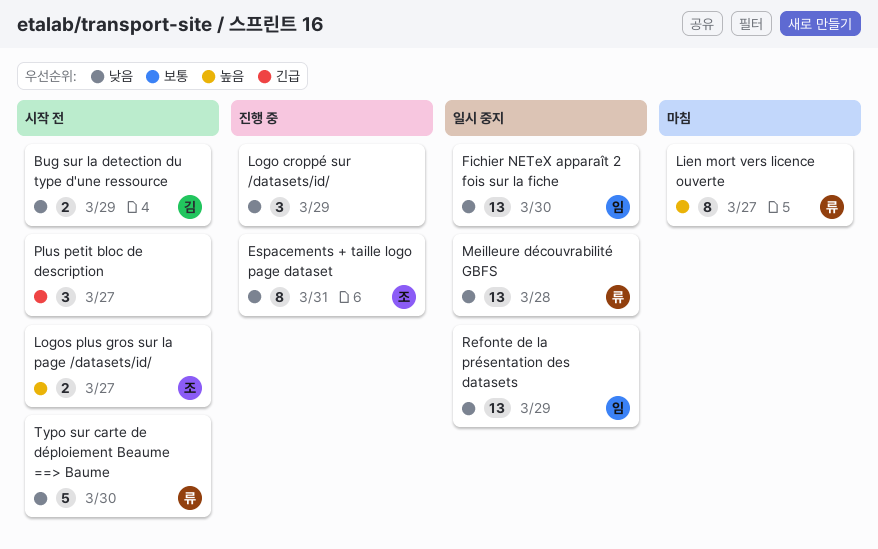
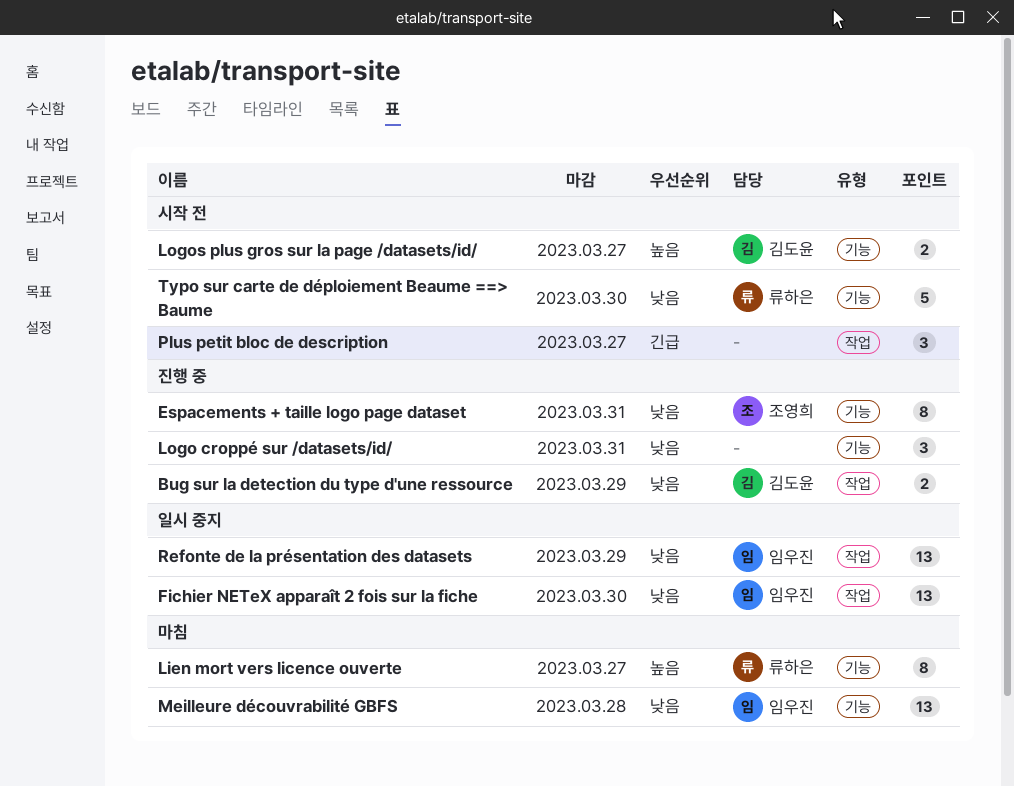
Bug sur la detection du type d'une ressource, status: 시작 전 -> 진행 중
Logo croppé sur /datasets/id/, due: Mar 29 -> Mar 31
Logos plus gros sur la page /datasets/id/, owner: 조영희 -> 김도윤
Meilleure découvrabilité GBFS, status: 일시 중지 -> 마침
Meilleure découvrabilité GBFS, owner: 류하은 -> 임우진

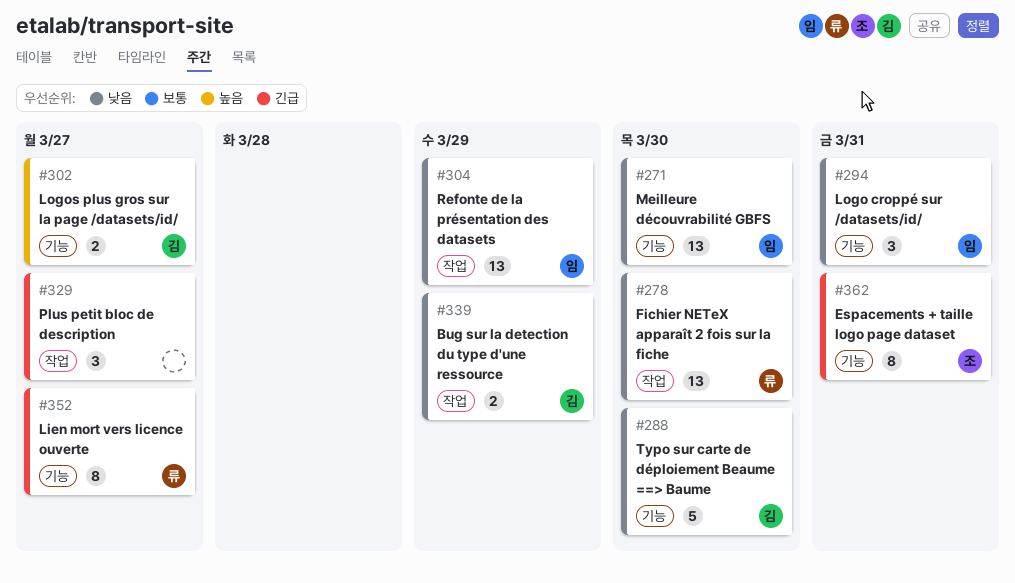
Espacements + taille logo page dataset, priority: 낮음 -> 긴급
Fichier NETeX apparaît 2 fois sur la fiche, owner: 임우진 -> 류하은
Lien mort vers licence ouverte, priority: 높음 -> 긴급
Logo croppé sur /datasets/id/, owner: none -> 임우진
Meilleure découvrabilité GBFS, due: Mar 28 -> Mar 30
Typo sur carte de déploiement Beaume ==> Baume, owner: 류하은 -> 김도윤

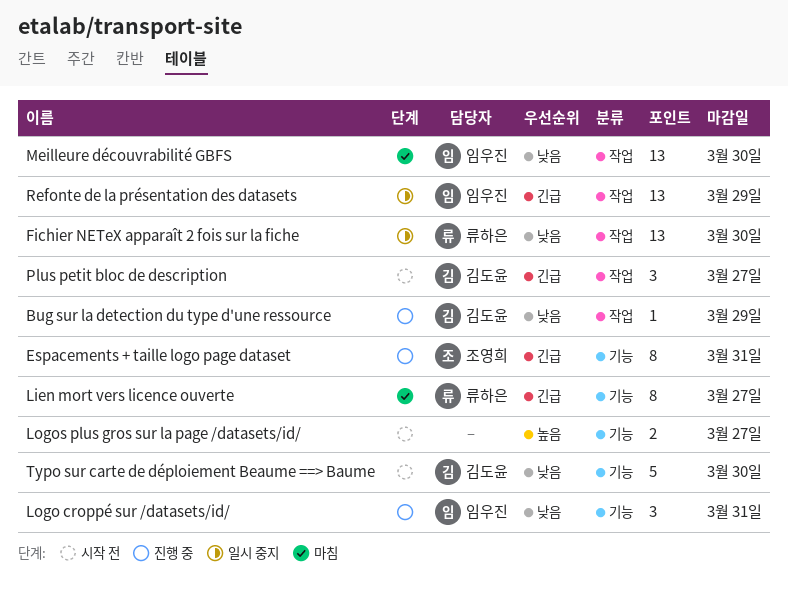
Bug sur la detection du type d'une ressource, estimate: 2 -> 1
Logos plus gros sur la page /datasets/id/, owner: 김도윤 -> none
Meilleure découvrabilité GBFS, label: 기능 -> 작업
Plus petit bloc de description, owner: none -> 김도윤
Refonte de la présentation des datasets, priority: 낮음 -> 긴급

